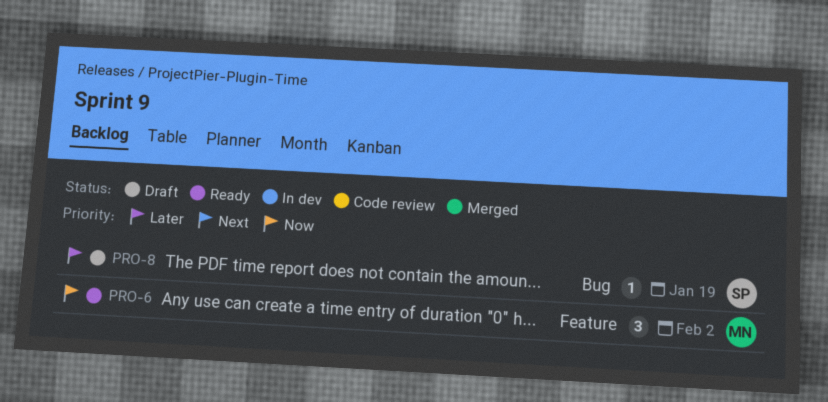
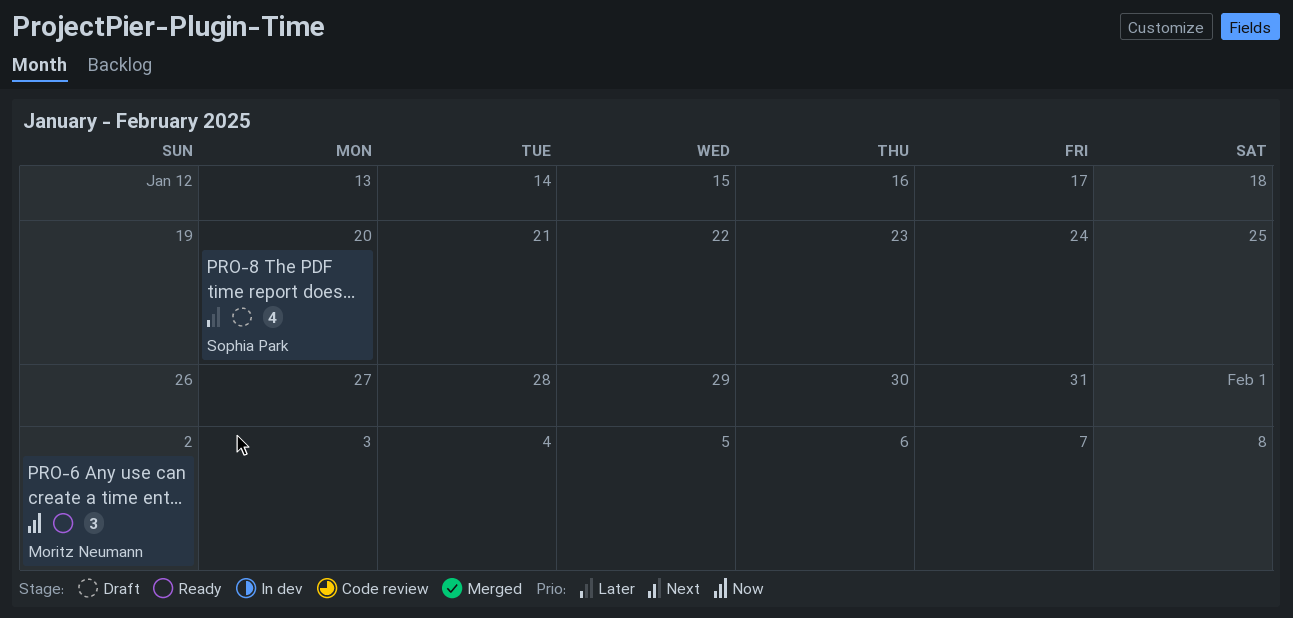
PRO-8, estimate: 1 -> 4
PRO-8, due: Jan 19 -> Jan 20

